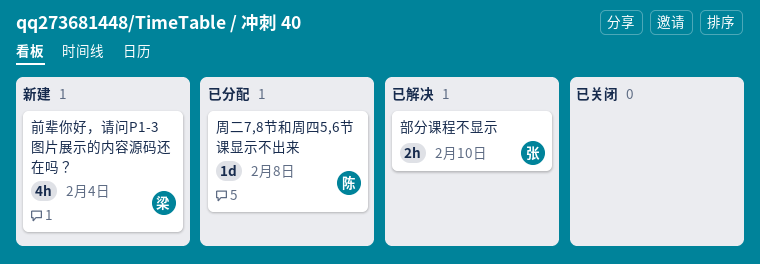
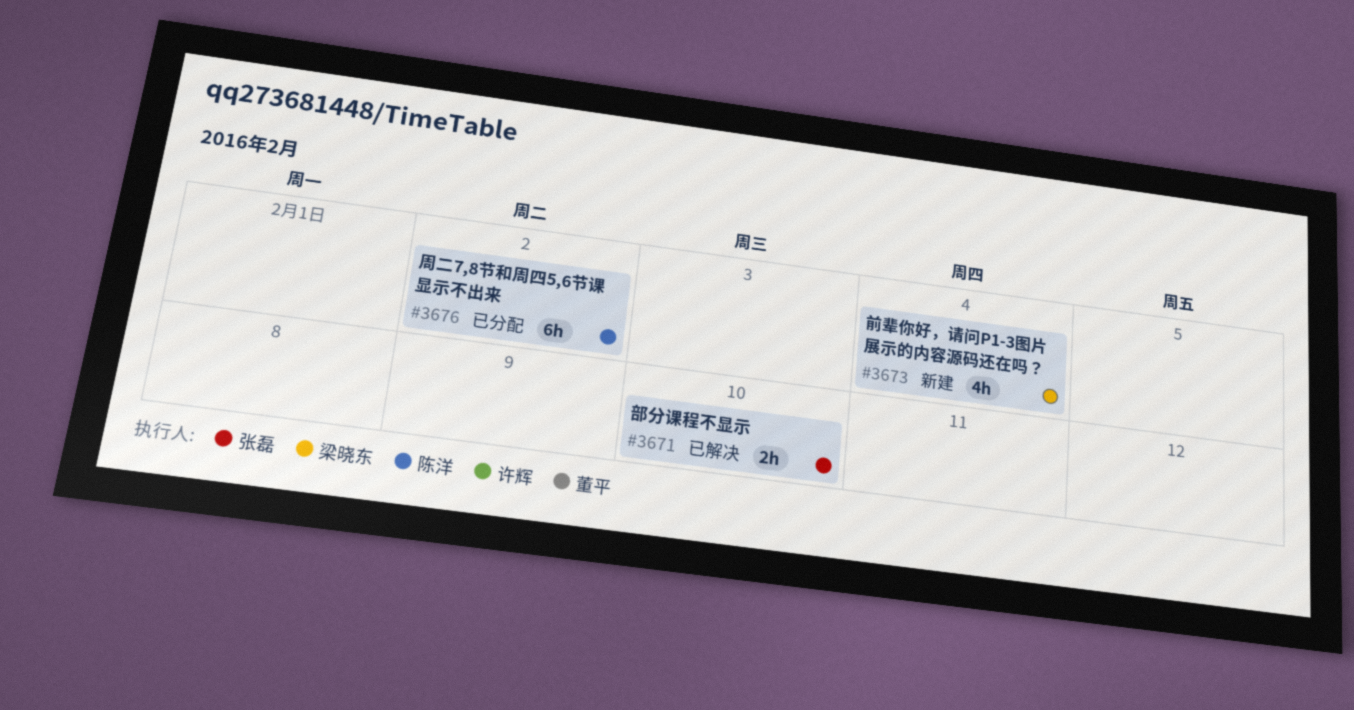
周二7,8节和周四5,6节课显示不出来, estimate: 1d -> 6h
周二7,8节和周四5,6节课显示不出来, due: Feb 8 -> Feb 2

